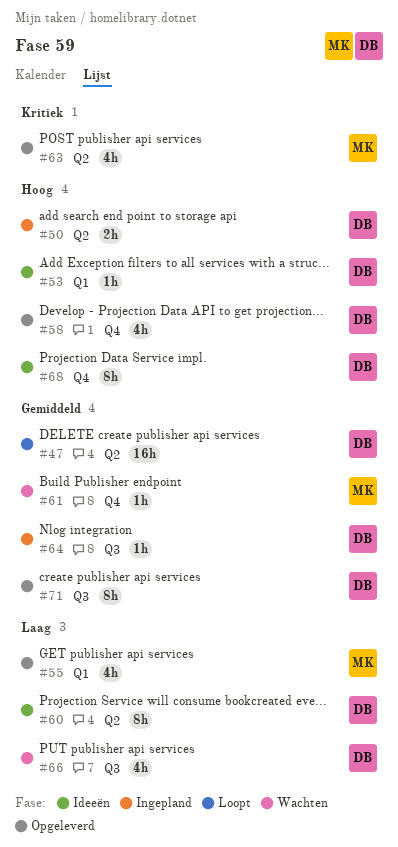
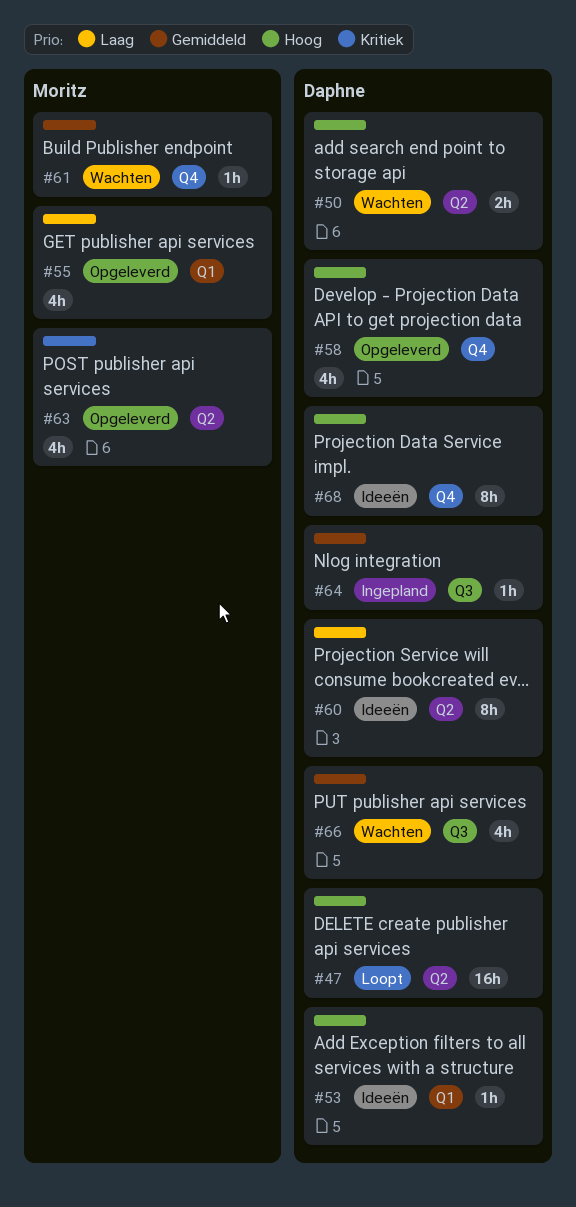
#47, priority: Gemiddeld -> Hoog
#50, status: Ingepland -> Wachten
#66, priority: Laag -> Gemiddeld
#71: present -> none

